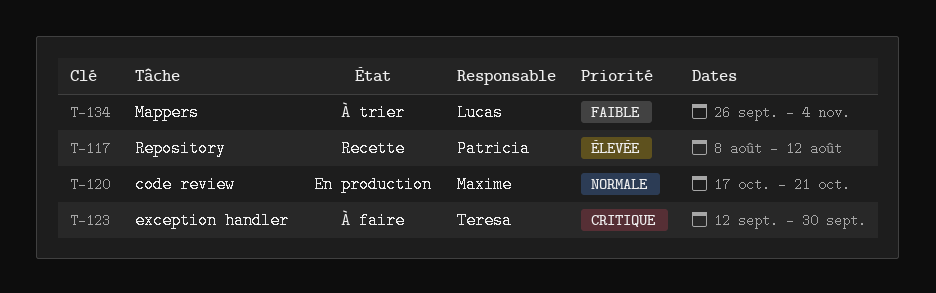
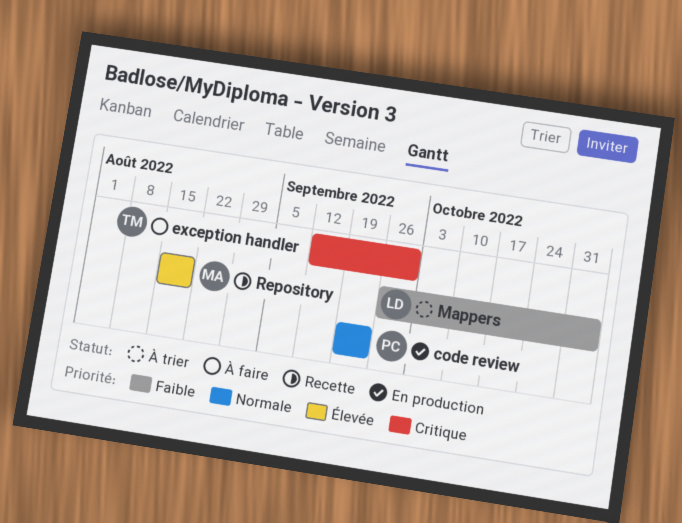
code review, owner: Maxime -> Patricia
code review, start: Oct 17 -> Sep 19
code review, due: Oct 21 -> Sep 23
Repository, owner: Patricia -> Maxime
Repository, start: Aug 8 -> Aug 15
Repository, due: Aug 12 -> Aug 19

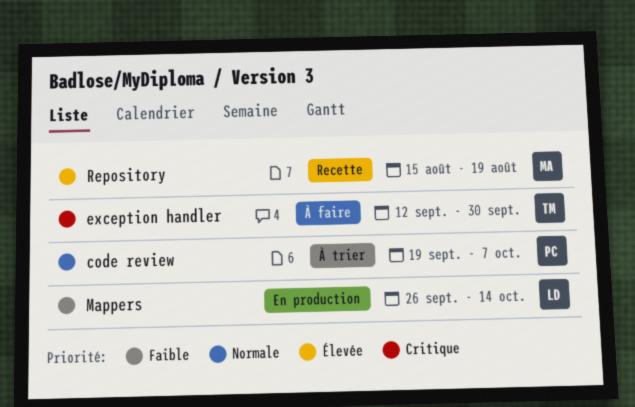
code review, status: En production -> À trier
code review, due: Sep 23 -> Oct 7
Mappers, status: À trier -> En production
Mappers, due: Nov 4 -> Oct 14

